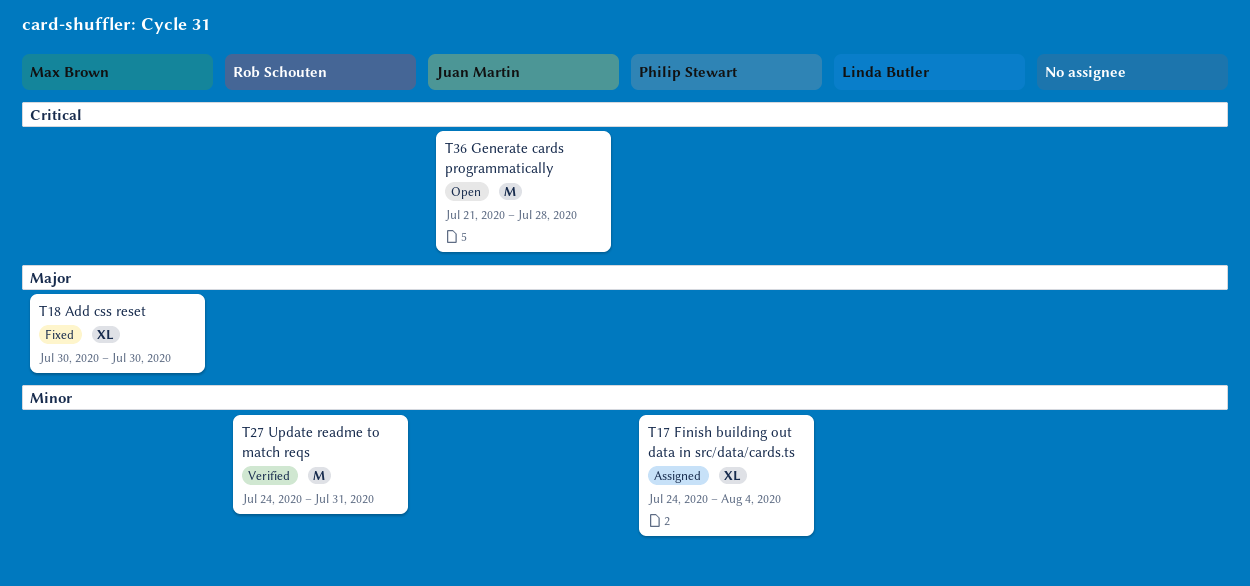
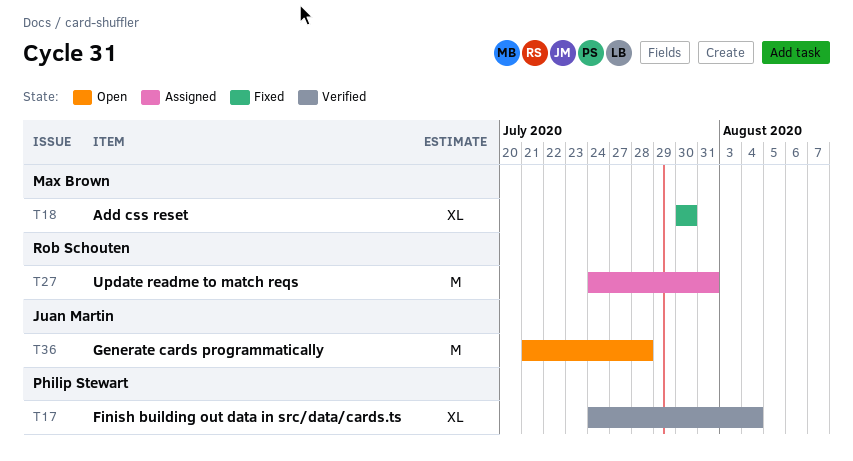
T17, status: Assigned -> Verified
T27, status: Verified -> Assigned

